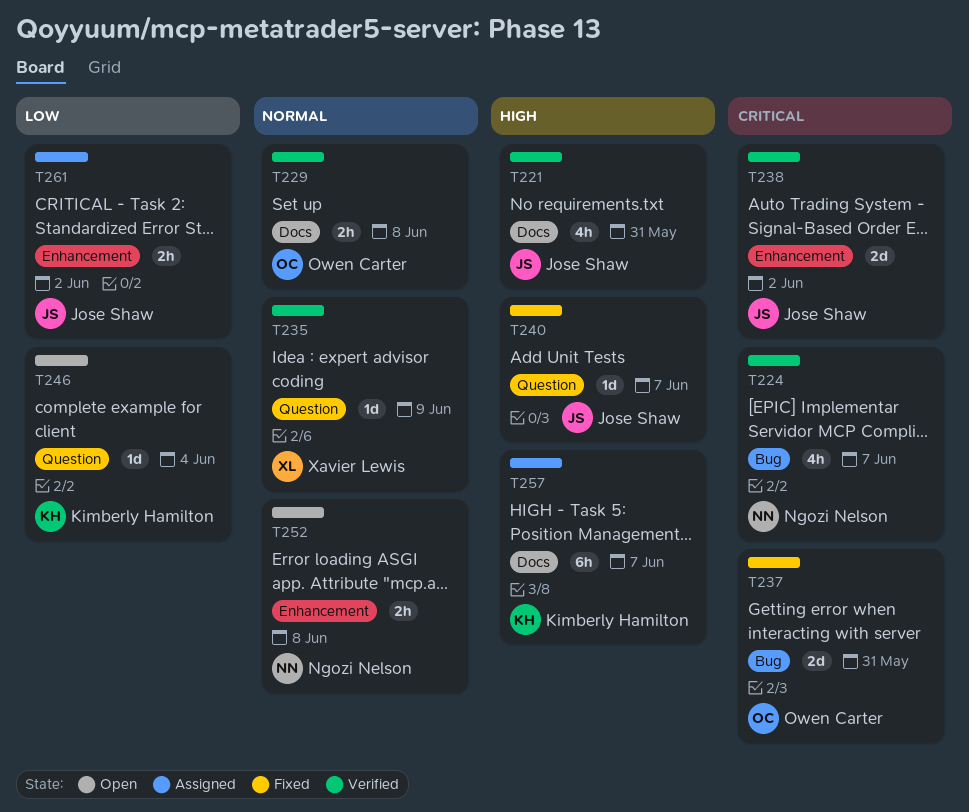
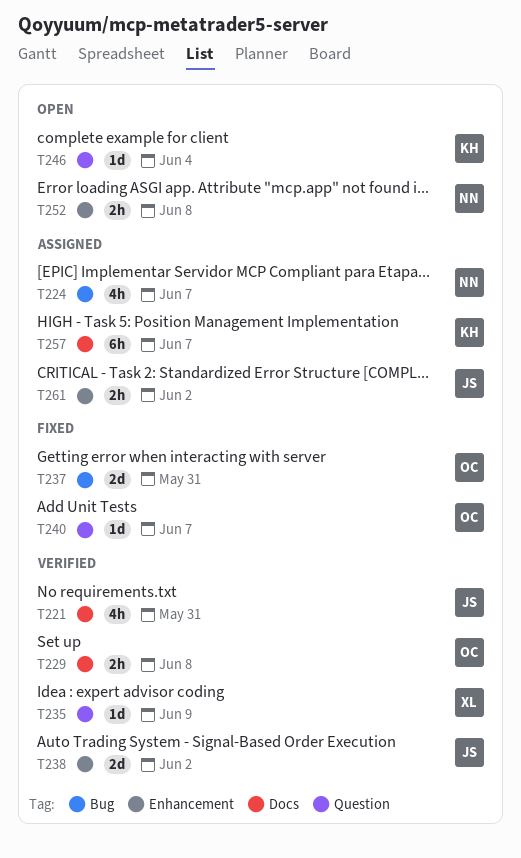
T224, status: Verified -> Assigned
T240, owner: Jose Shaw -> Owen Carter

